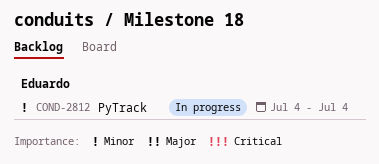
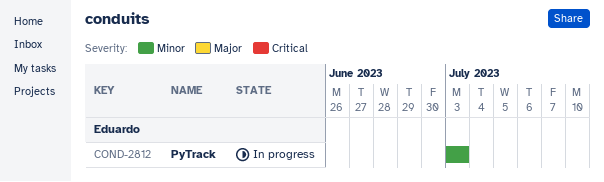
COND-2812, start: Jul 4 -> Jul 3
COND-2812, due: Jul 4 -> Jul 3

